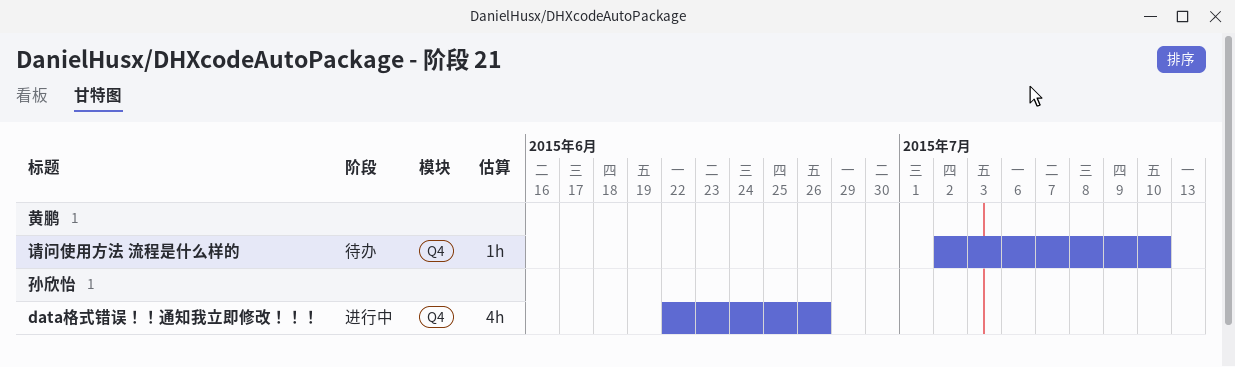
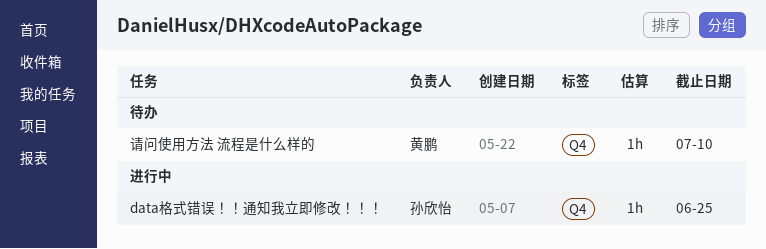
data格式错误！！通知我立即修改！！！, estimate: 4h -> 1h
data格式错误！！通知我立即修改！！！, due: Jun 26 -> Jun 25

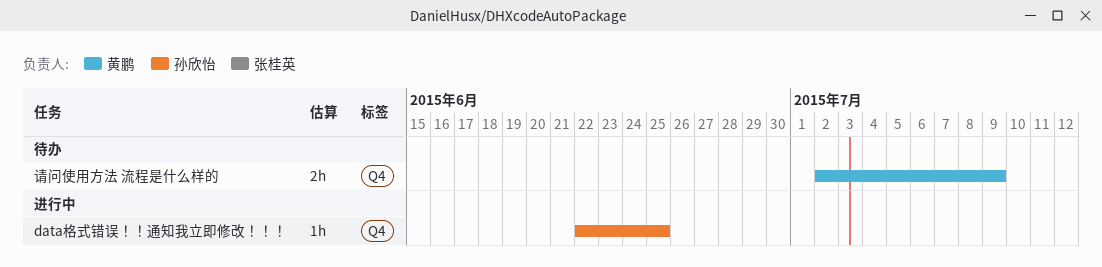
请问使用方法 流程是什么样的, estimate: 1h -> 2h
请问使用方法 流程是什么样的, due: Jul 10 -> Jul 9

